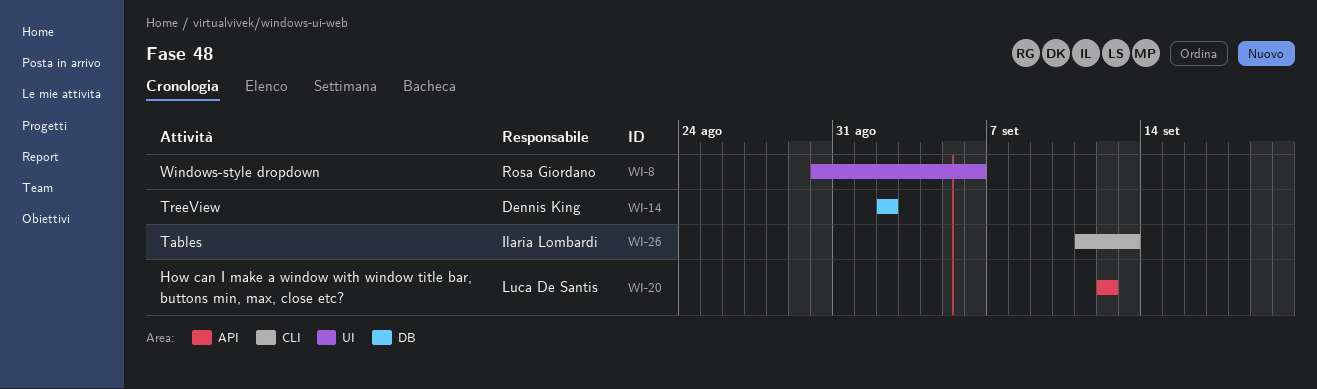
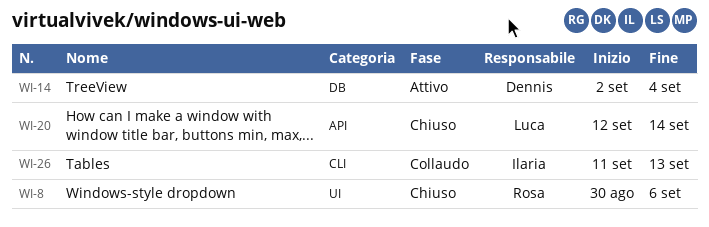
WI-14, due: Sep 2 -> Sep 4
WI-20, due: Sep 12 -> Sep 14

